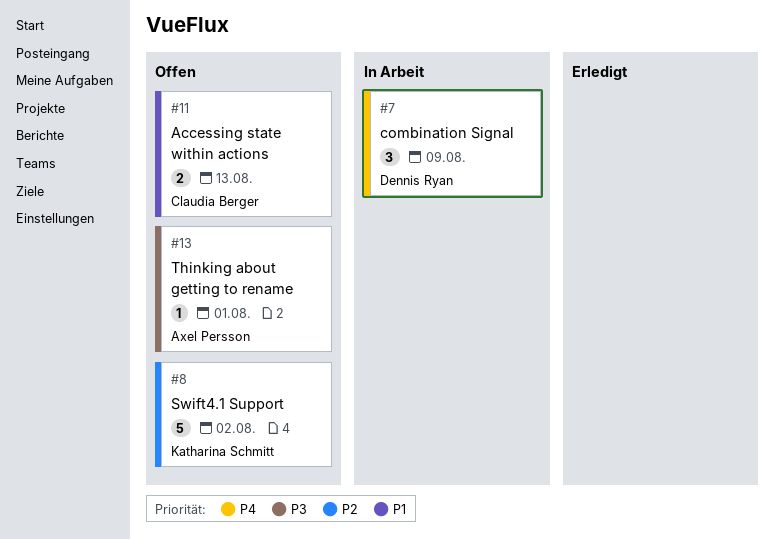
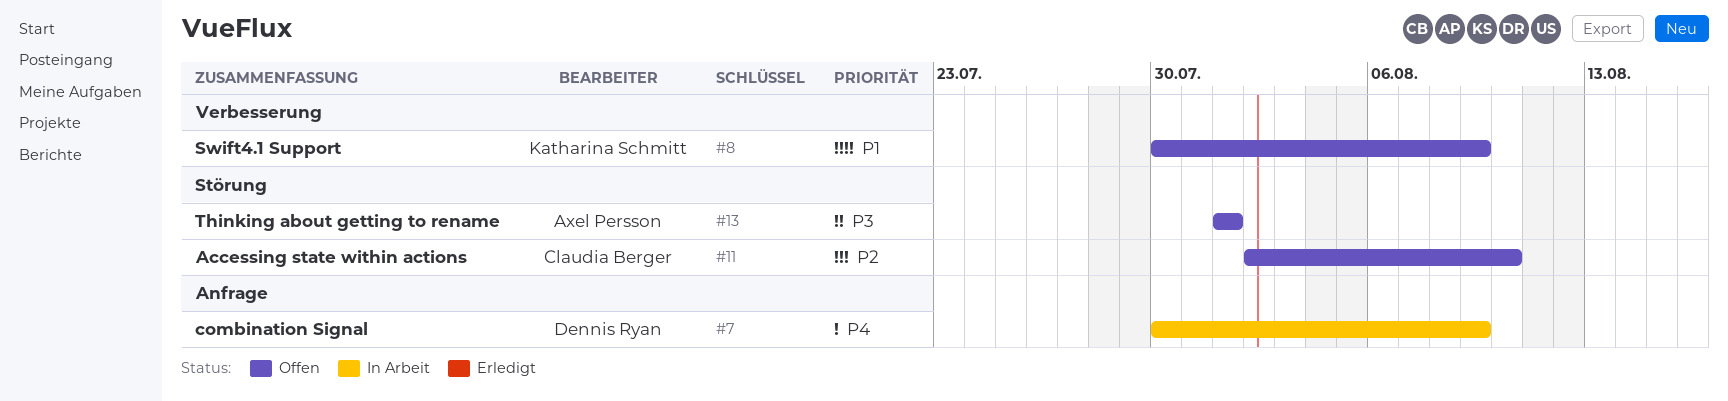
#8, priority: P2 -> P1
#8, due: Aug 2 -> Aug 9
#11, priority: P1 -> P2
#11, due: Aug 13 -> Aug 10

